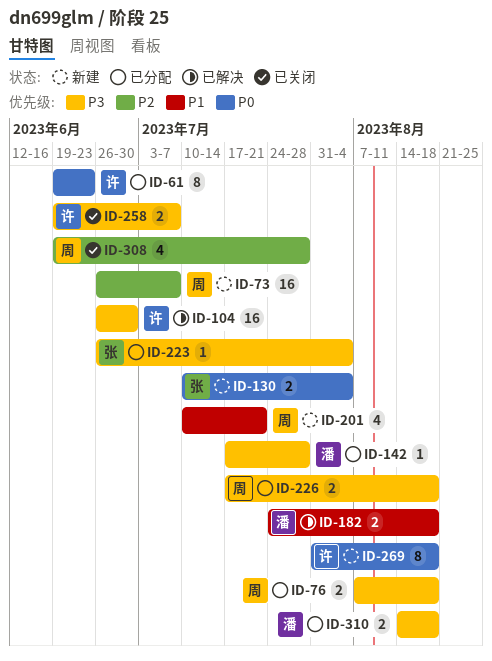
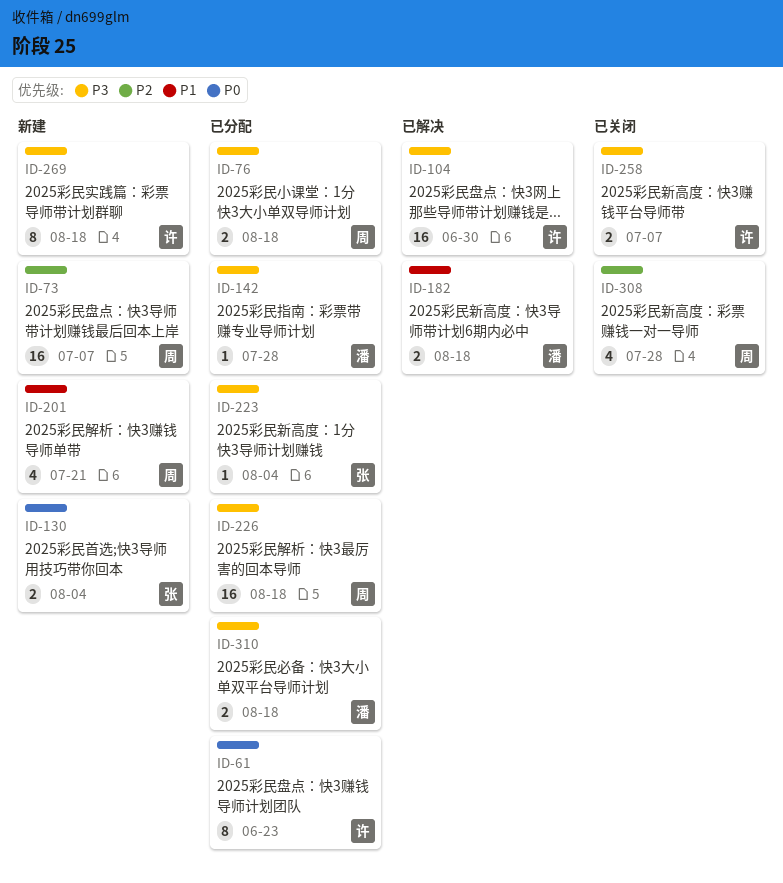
ID-226, estimate: 2 -> 16
ID-269, priority: P0 -> P3

